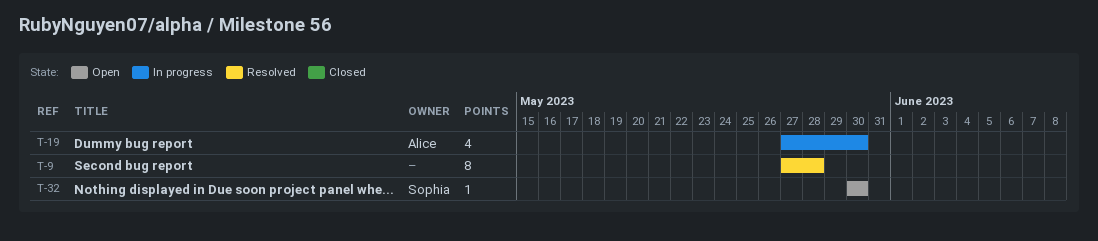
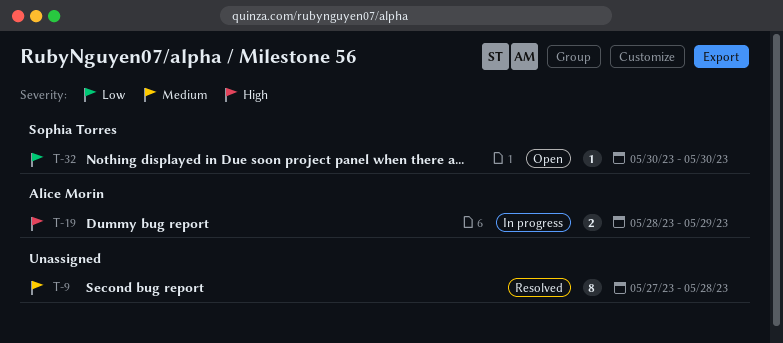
T-19, estimate: 4 -> 2
T-19, start: May 27 -> May 28
T-19, due: May 30 -> May 29

